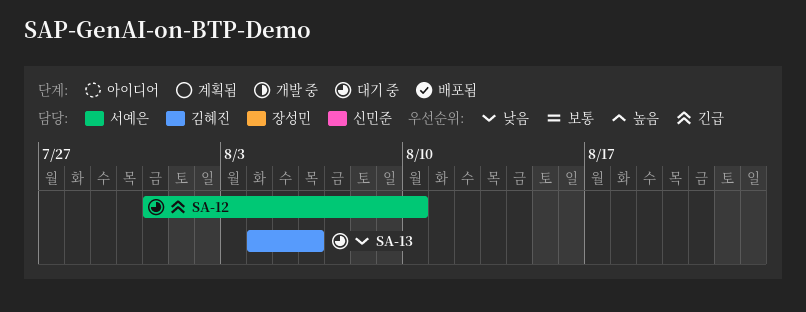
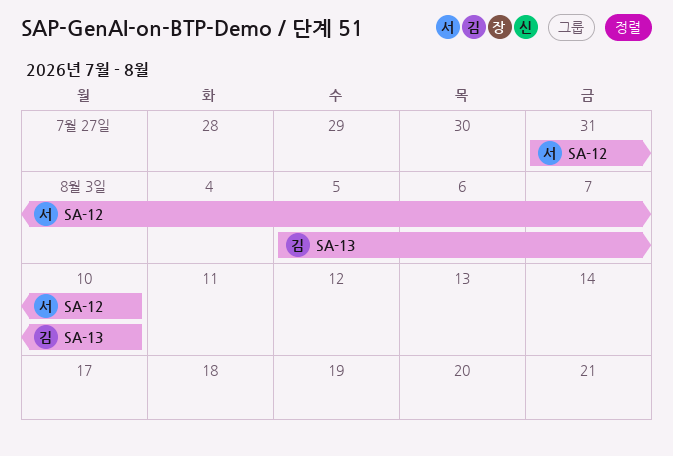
SA-13, start: Aug 4 -> Aug 5
SA-13, due: Aug 6 -> Aug 10

